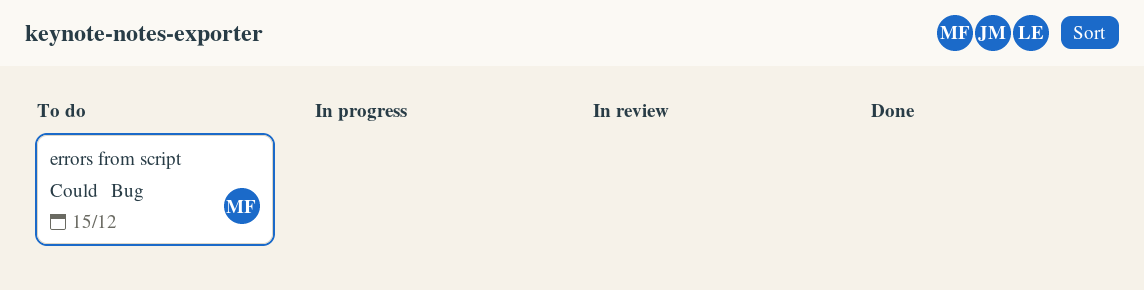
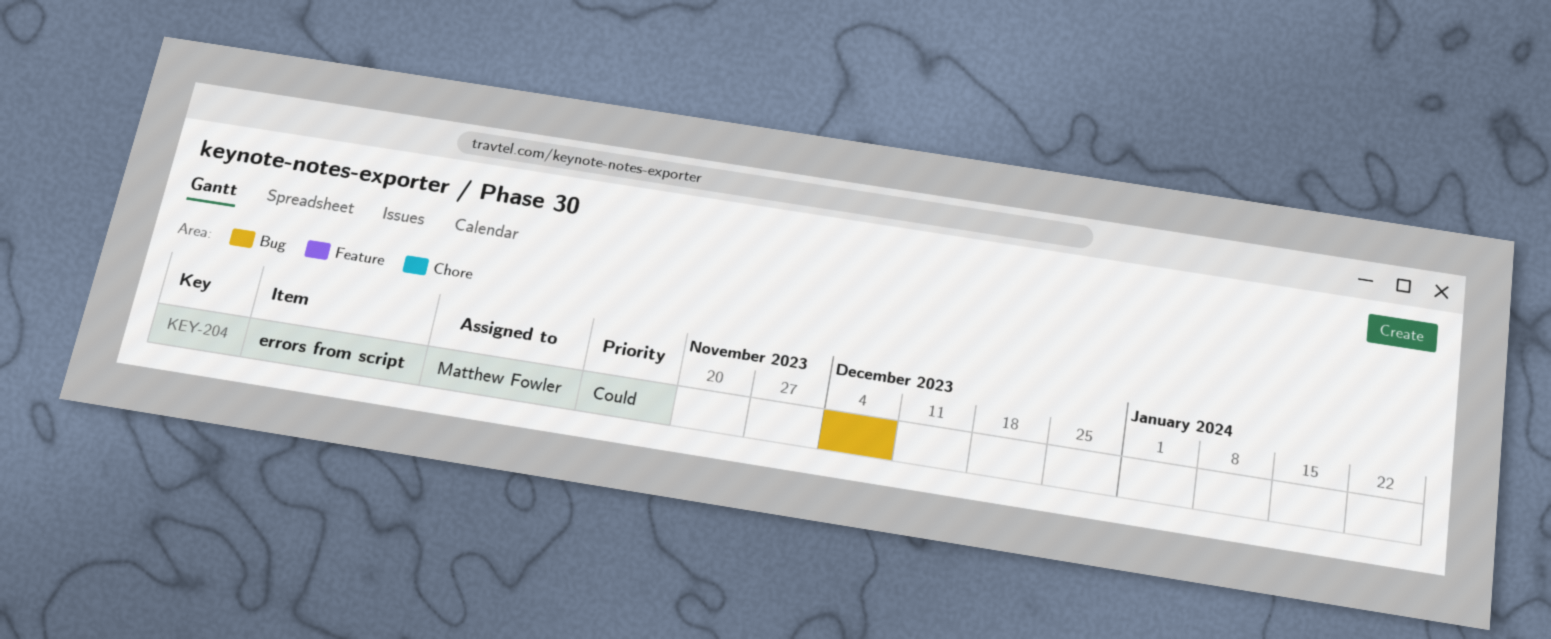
errors from script, due: Dec 15 -> Dec 8

